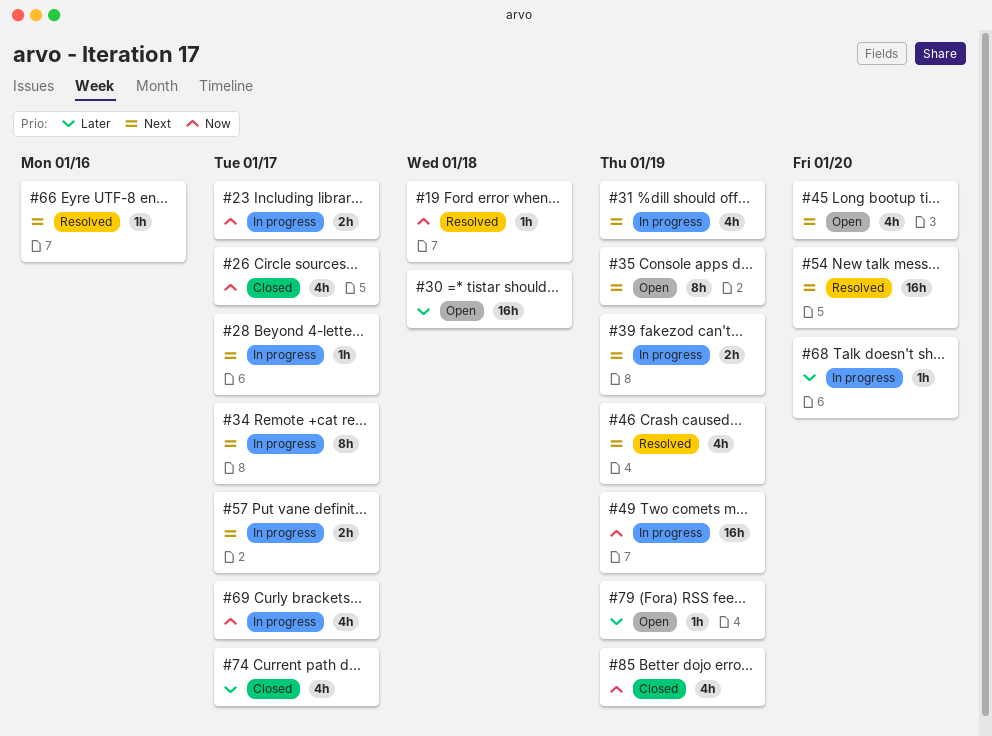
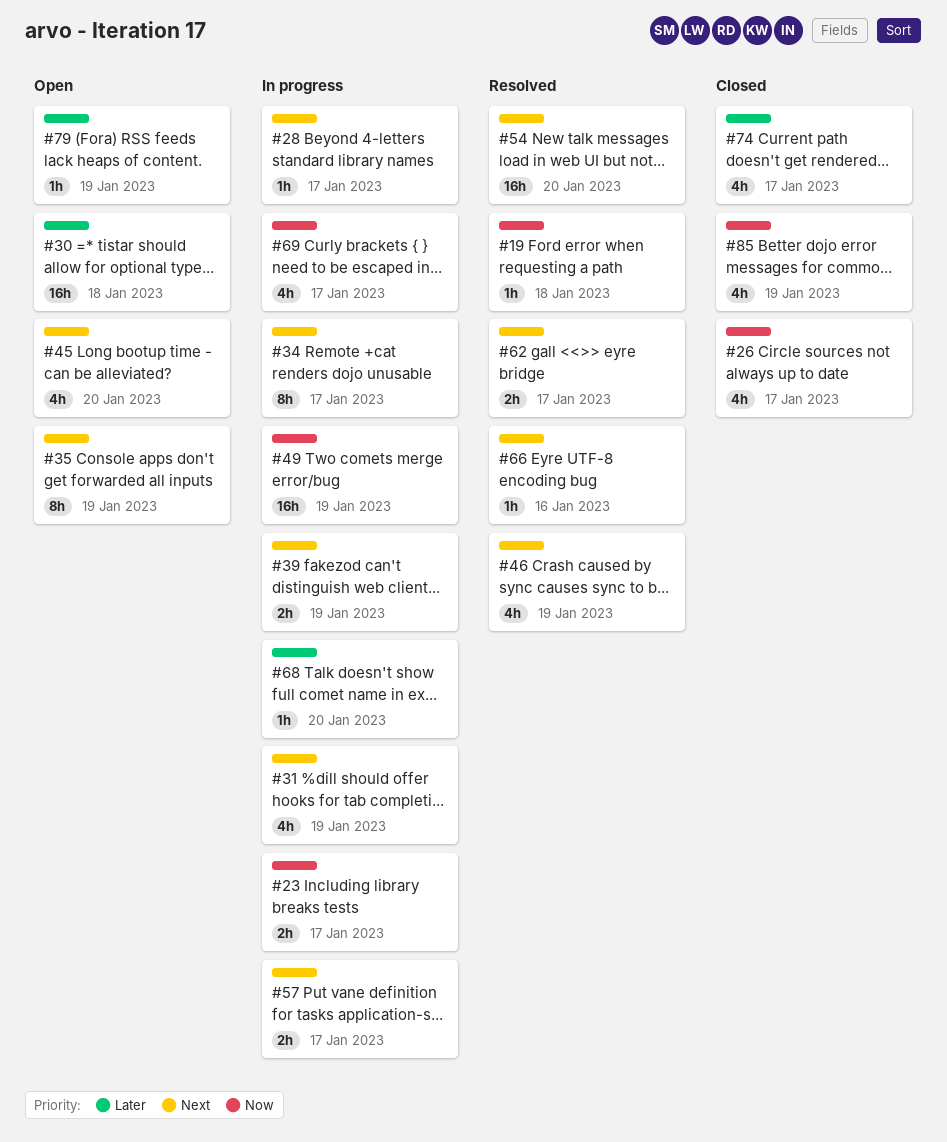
#62: none -> present

